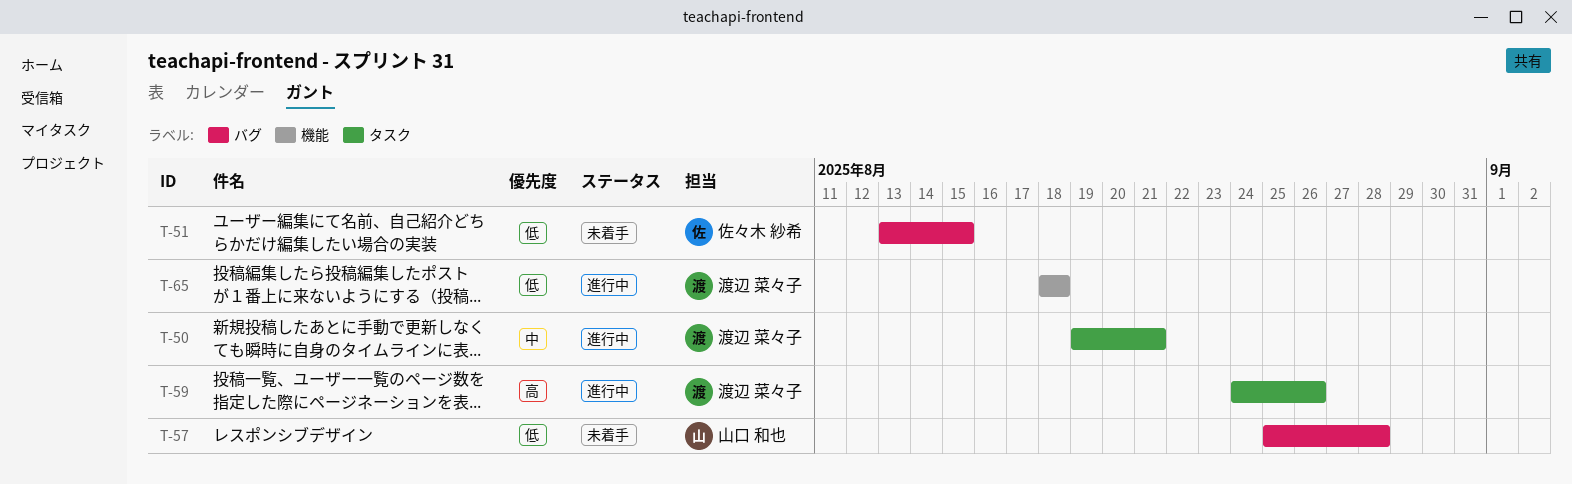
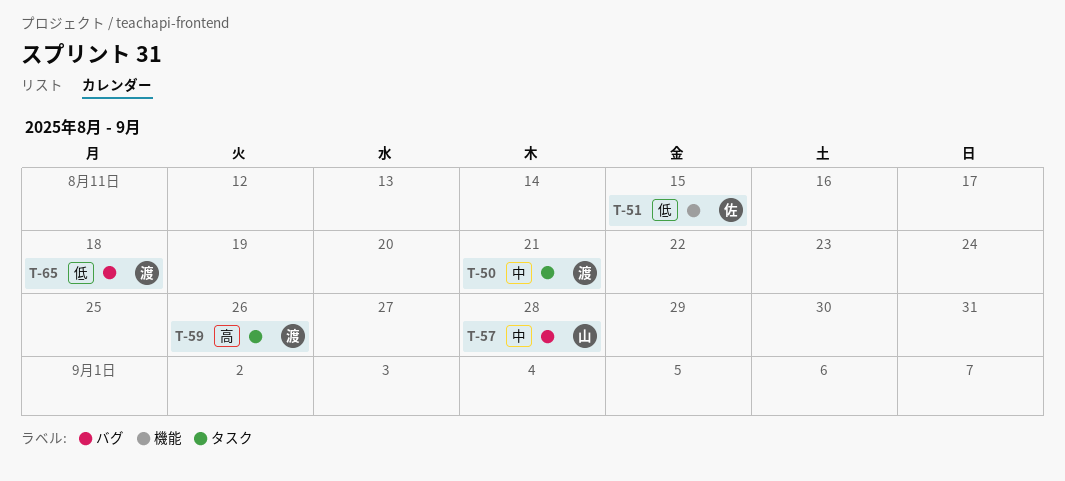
T-51, label: バグ -> 機能
T-57, priority: 低 -> 中
T-65, label: 機能 -> バグ

